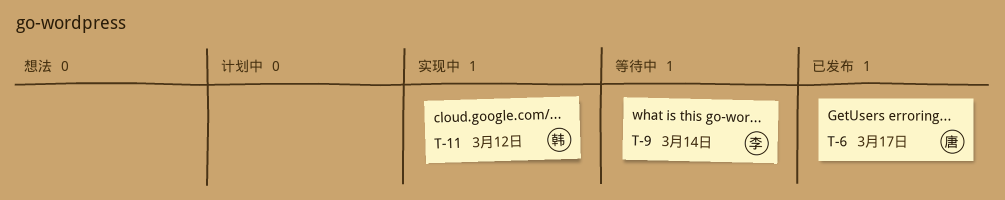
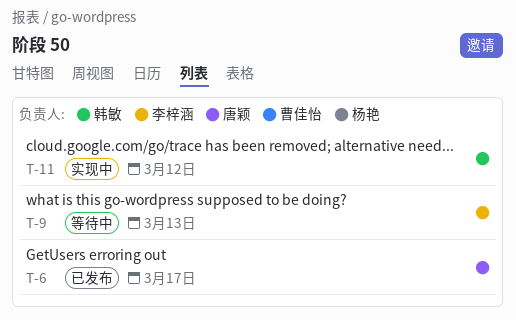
T-9, due: Mar 14 -> Mar 13

